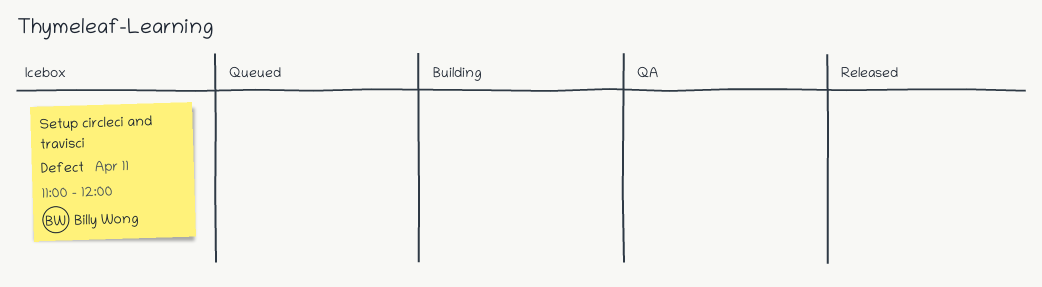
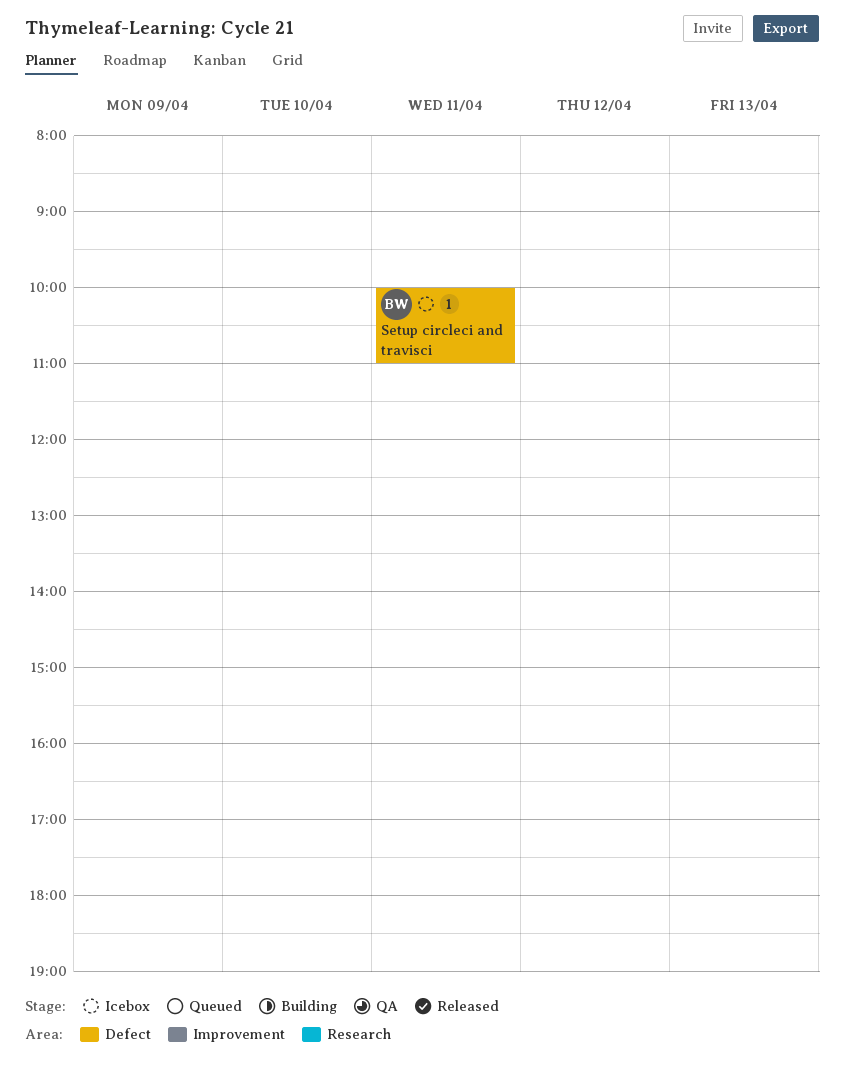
Setup circleci and travisci, begins: 11:00 -> 10:00
Setup circleci and travisci, ends: 12:00 -> 11:00

